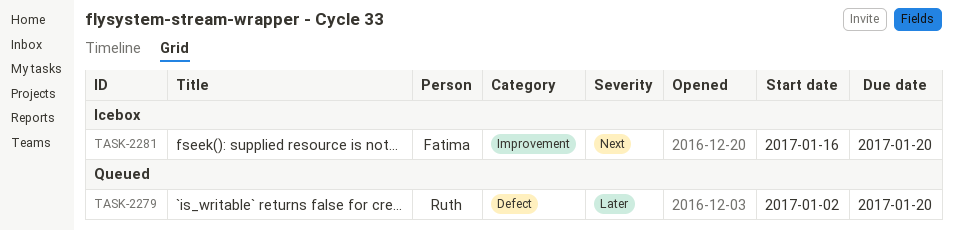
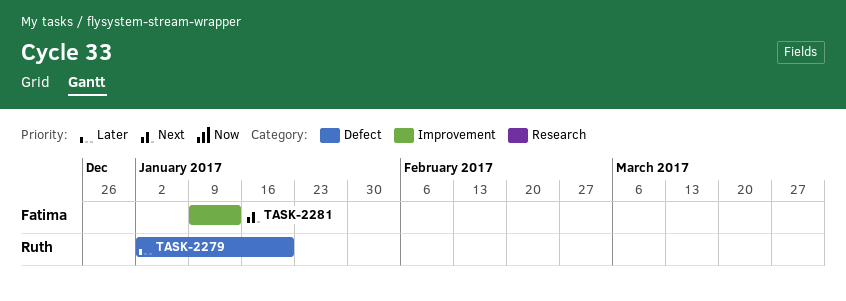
TASK-2281, start: Jan 16 -> Jan 9
TASK-2281, due: Jan 20 -> Jan 13

